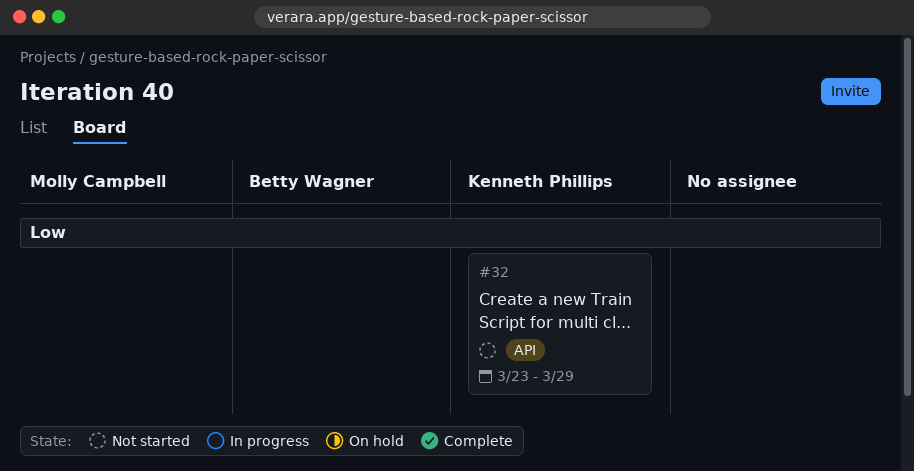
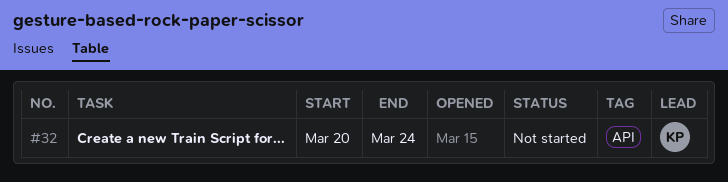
#32, start: Mar 23 -> Mar 20
#32, due: Mar 29 -> Mar 24

